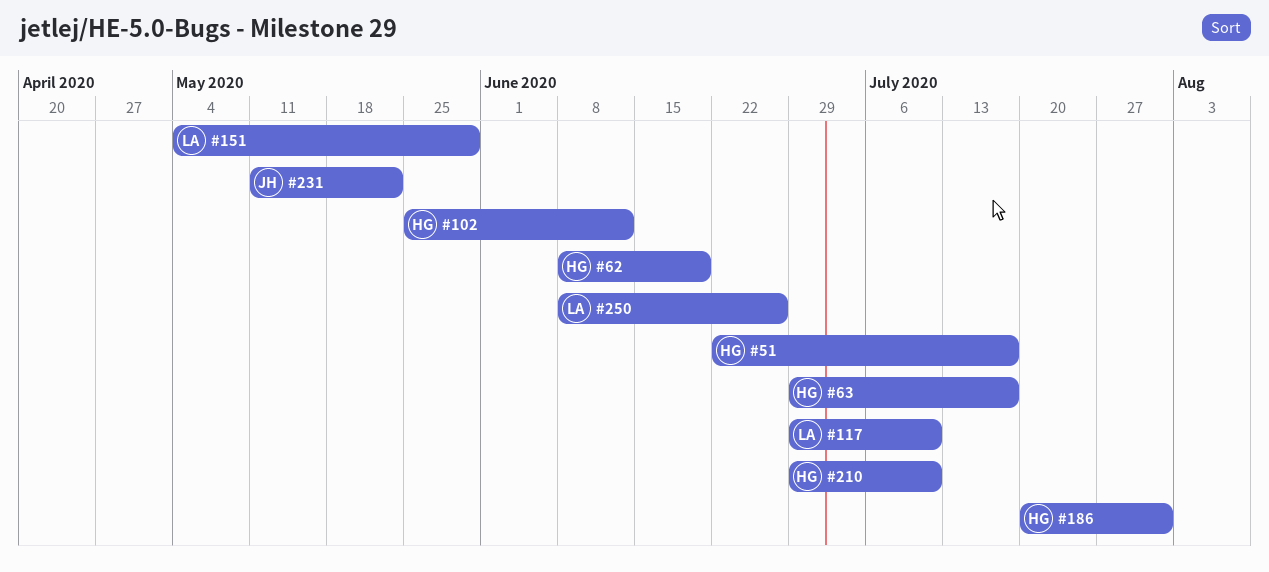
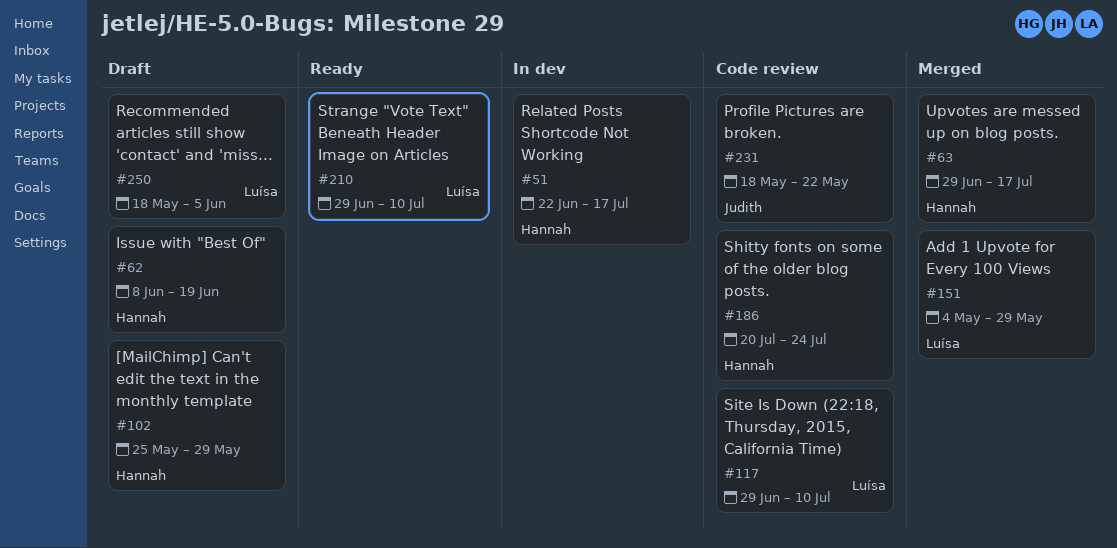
#102, due: Jun 12 -> May 29
#186, due: Jul 31 -> Jul 24
#210, owner: Hannah -> Luísa
#231, start: May 11 -> May 18
#250, start: Jun 8 -> May 18
#250, due: Jun 26 -> Jun 5

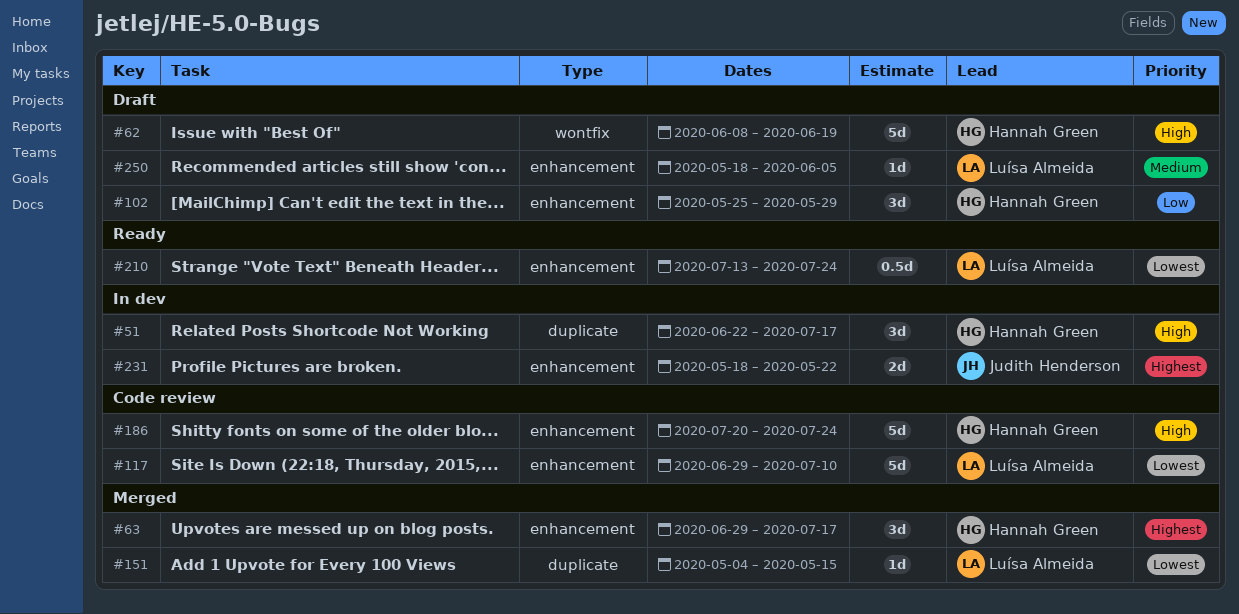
#151, due: May 29 -> May 15
#210, start: Jun 29 -> Jul 13
#210, due: Jul 10 -> Jul 24
#231, status: Code review -> In dev

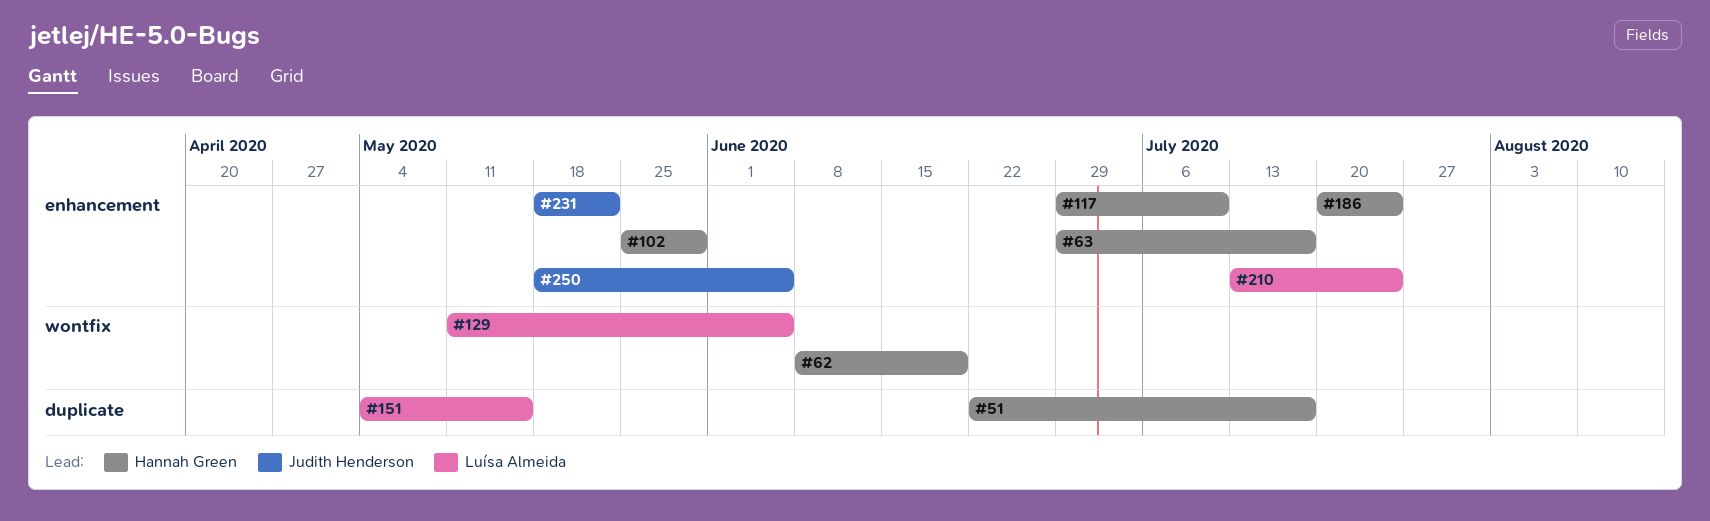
#117, owner: Luísa Almeida -> Hannah Green
#129: none -> present
#250, owner: Luísa Almeida -> Judith Henderson

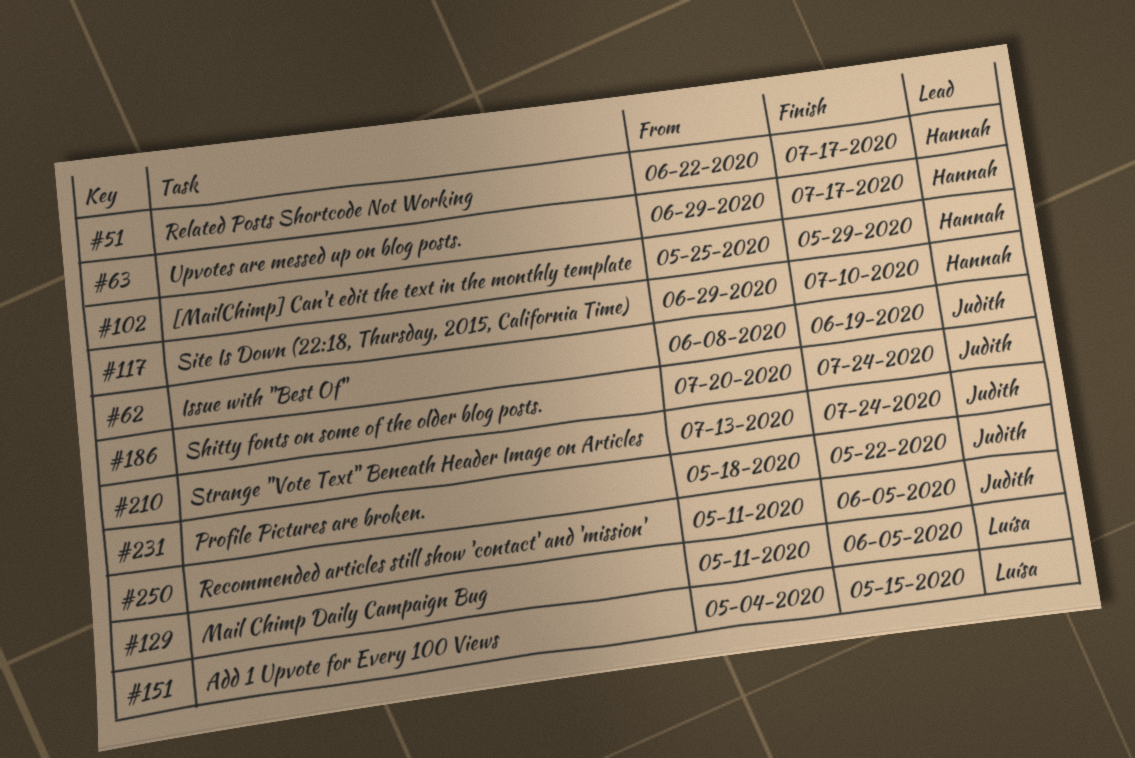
#62, owner: Hannah Green -> Judith Henderson
#186, owner: Hannah Green -> Judith Henderson
#210, owner: Luísa Almeida -> Judith Henderson
#250, start: May 18 -> May 11

